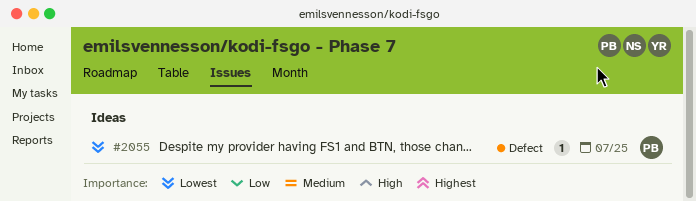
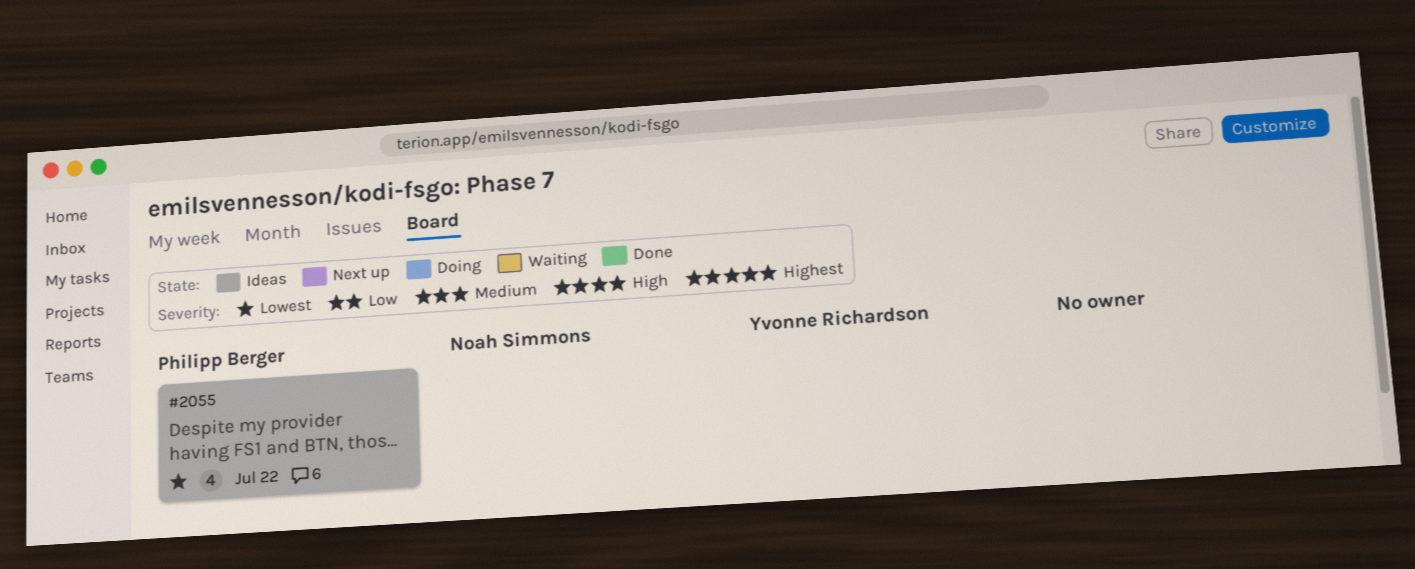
#2055, estimate: 1 -> 4
#2055, due: Jul 25 -> Jul 22

